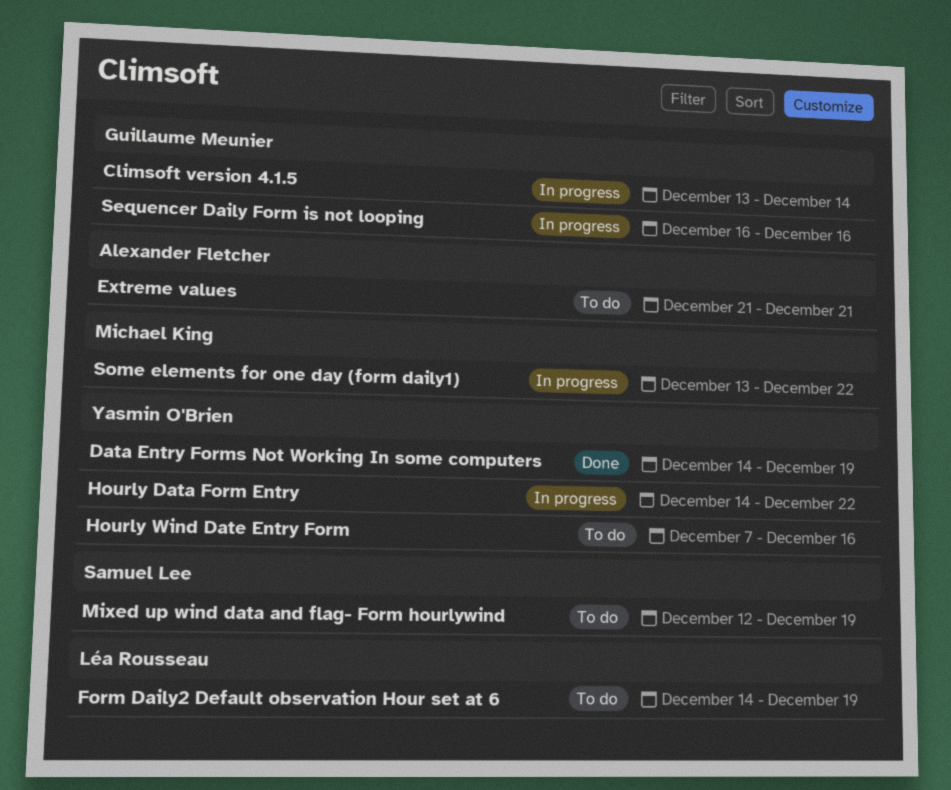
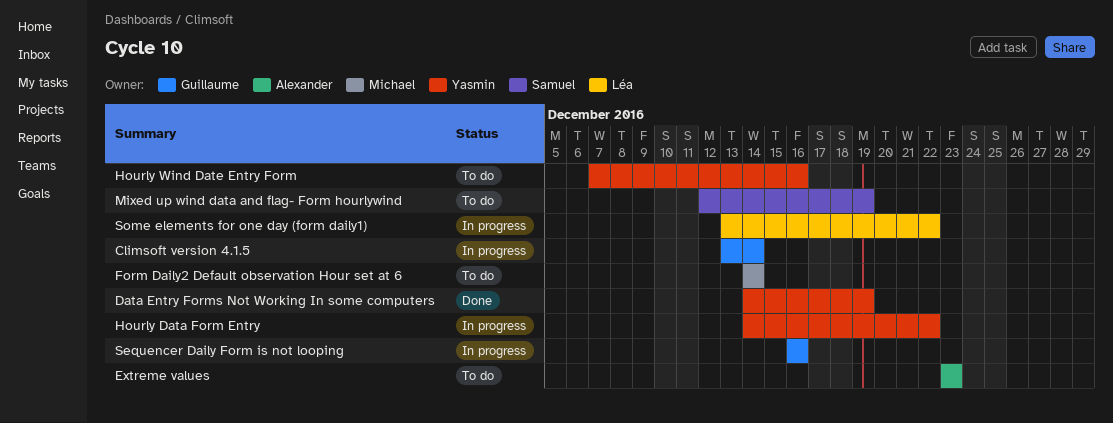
Extreme values, start: Dec 21 -> Dec 23
Extreme values, due: Dec 21 -> Dec 23
Form Daily2 Default observation Hour set at 6, owner: Léa Rousseau -> Michael King
Form Daily2 Default observation Hour set at 6, due: Dec 19 -> Dec 14
Some elements for one day (form daily1), owner: Michael King -> Léa Rousseau

